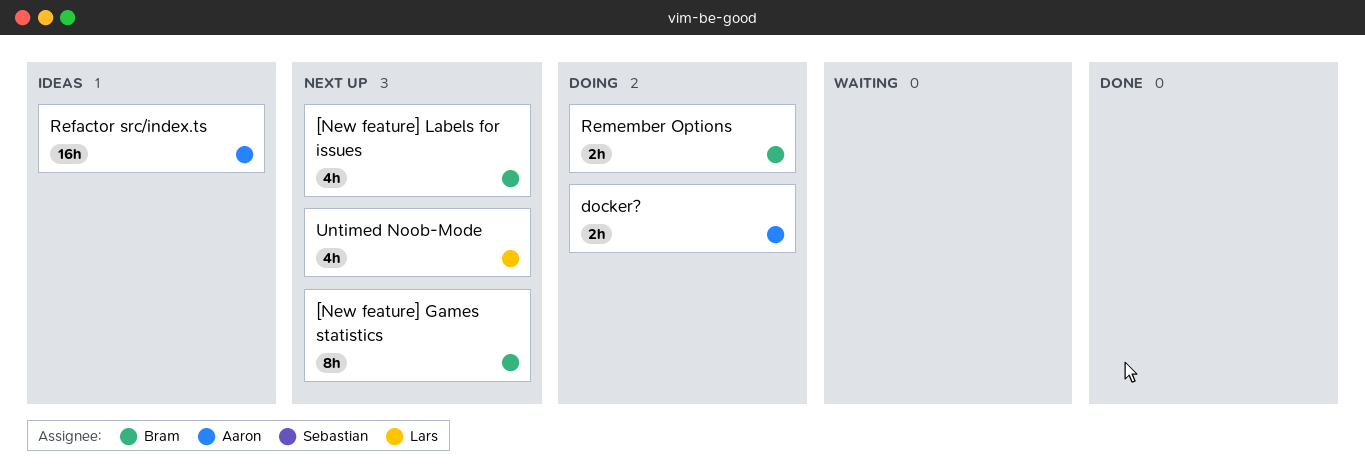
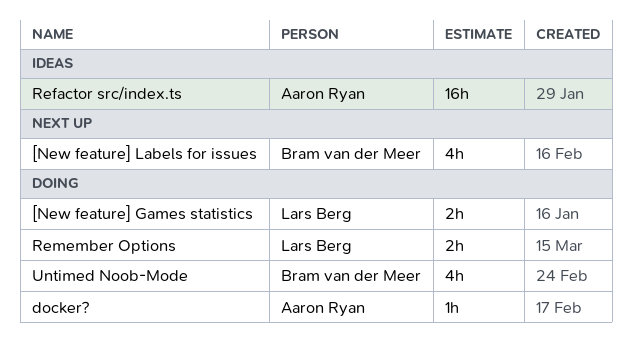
[New feature] Games statistics, status: Next up -> Doing
[New feature] Games statistics, owner: Bram van der Meer -> Lars Berg
[New feature] Games statistics, estimate: 8h -> 2h
docker?, estimate: 2h -> 1h
Remember Options, owner: Bram van der Meer -> Lars Berg
Untimed Noob-Mode, status: Next up -> Doing
Untimed Noob-Mode, owner: Lars Berg -> Bram van der Meer

